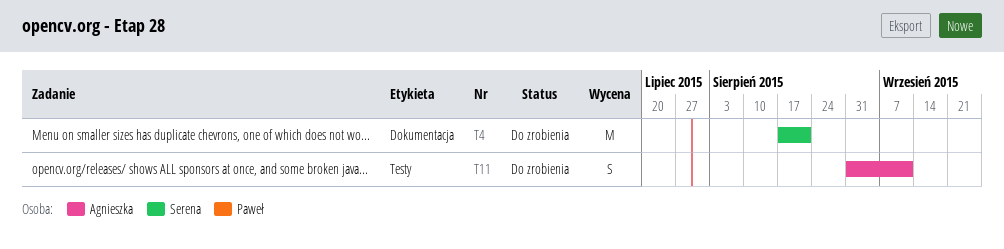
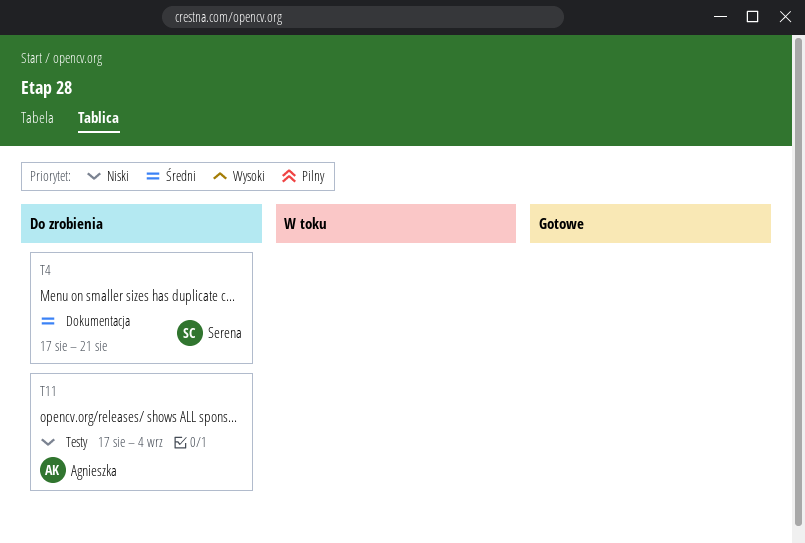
T11, start: Aug 31 -> Aug 17
T11, due: Sep 11 -> Sep 4

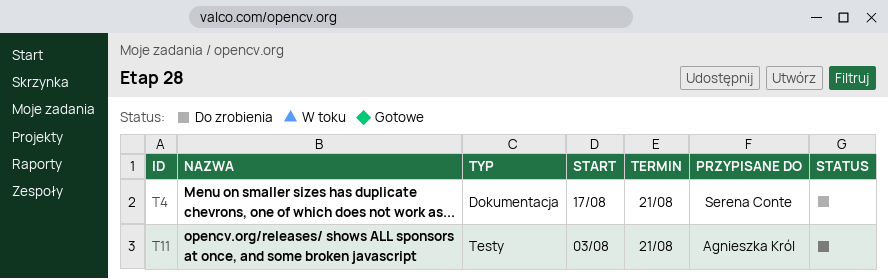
T11, start: Aug 17 -> Aug 3
T11, due: Sep 4 -> Aug 21

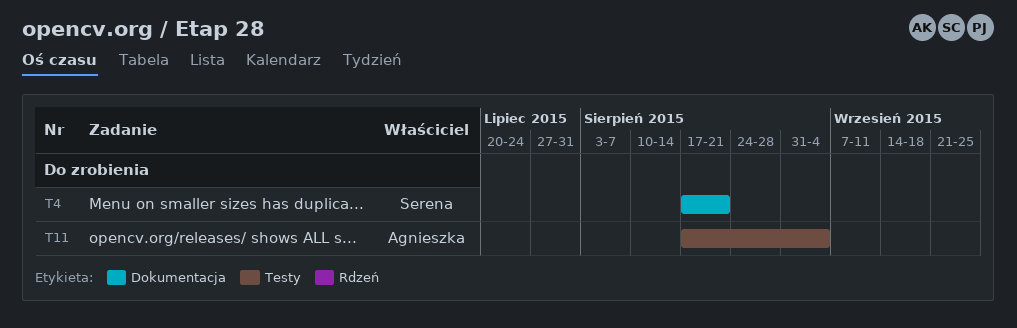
T11, start: Aug 3 -> Aug 17
T11, due: Aug 21 -> Sep 4

